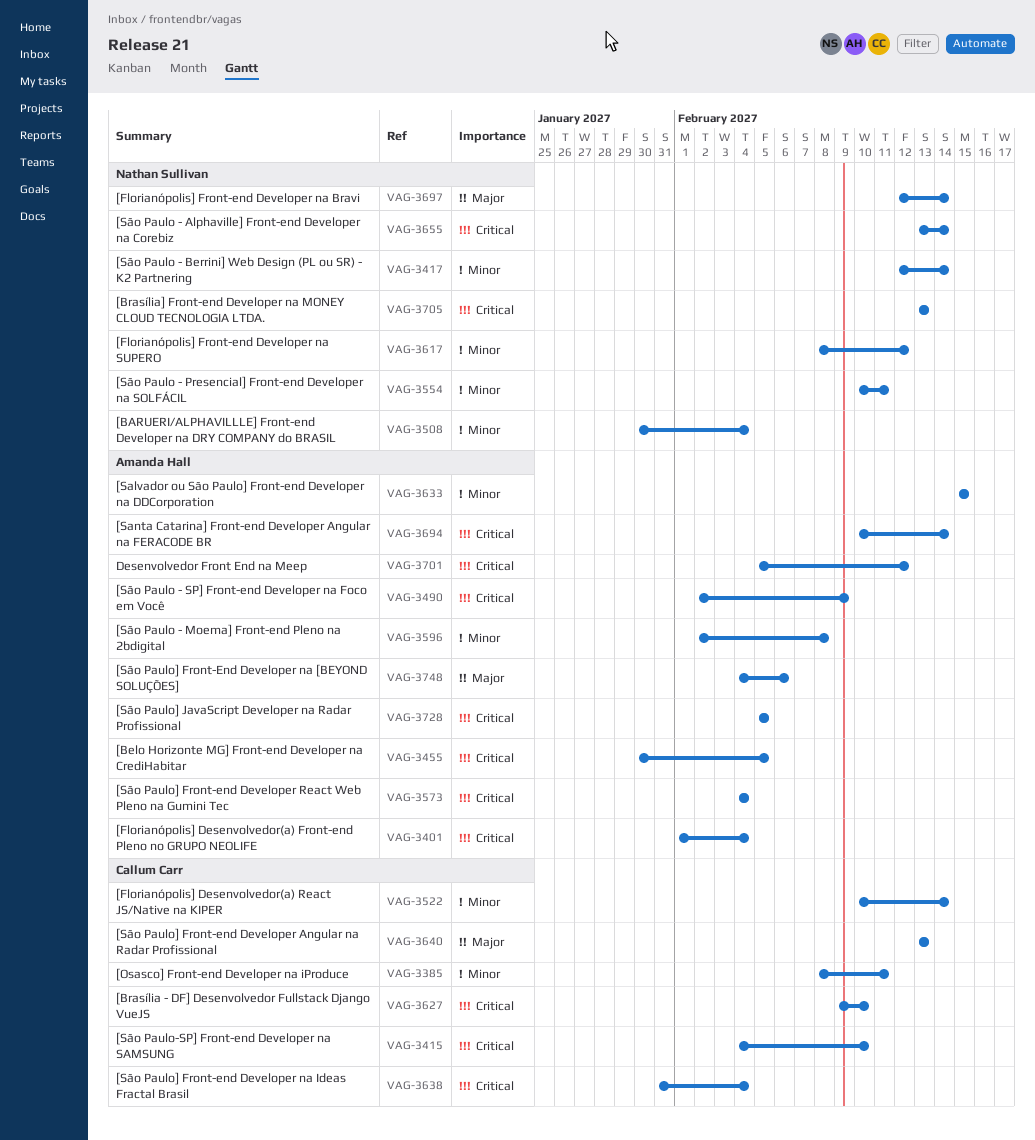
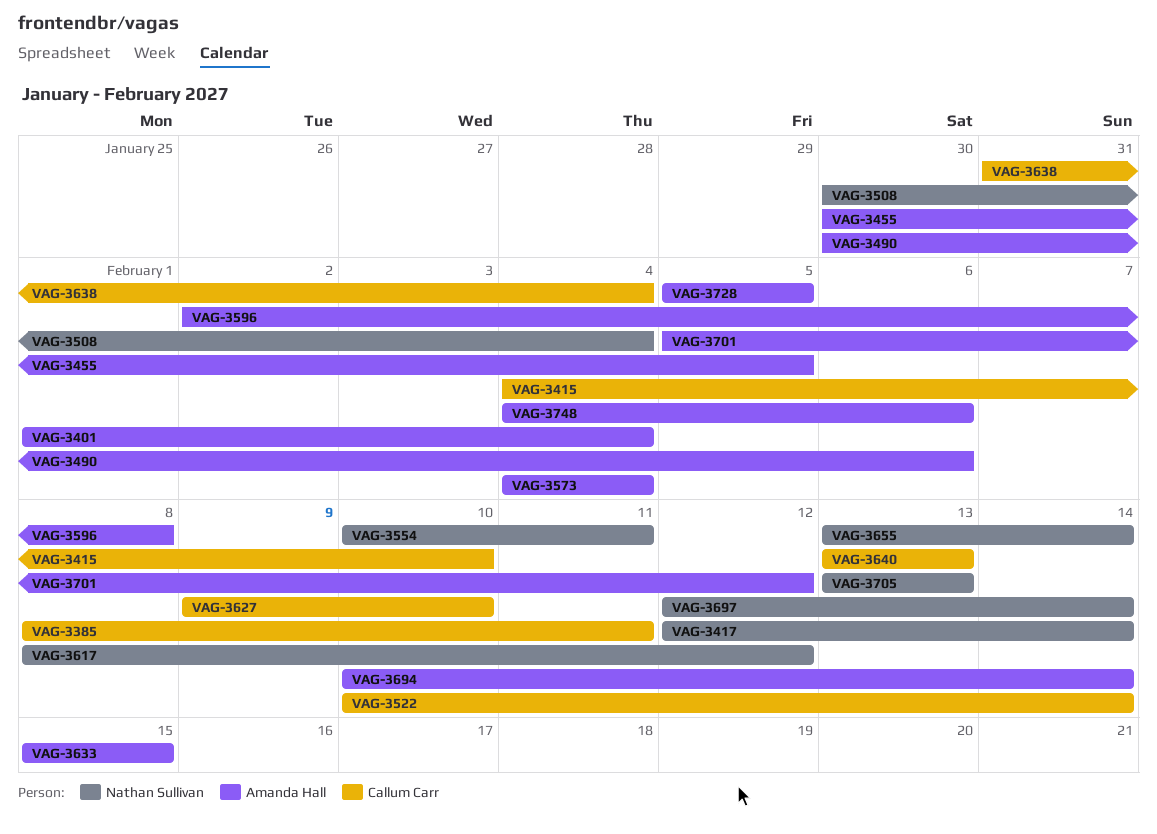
VAG-3490, start: Feb 2 -> Jan 30
VAG-3490, due: Feb 9 -> Feb 6

